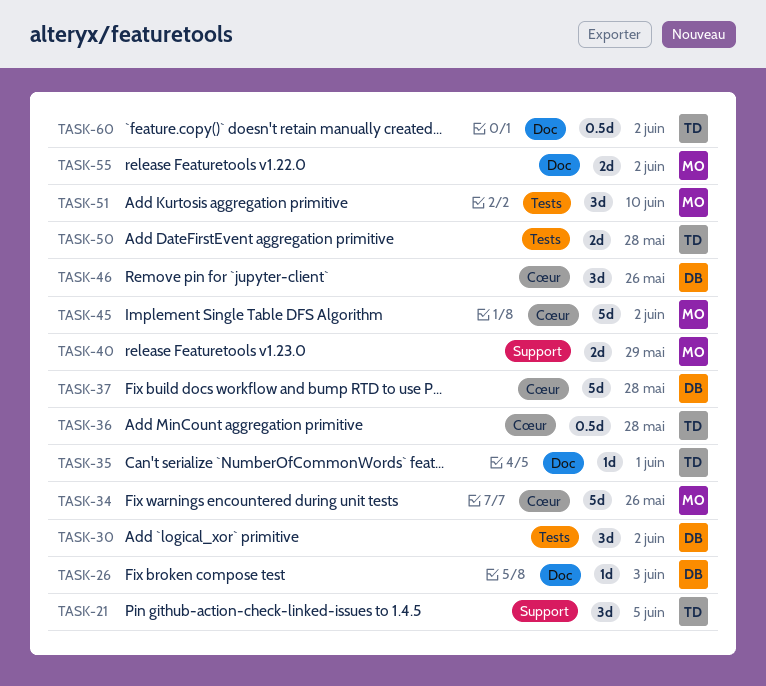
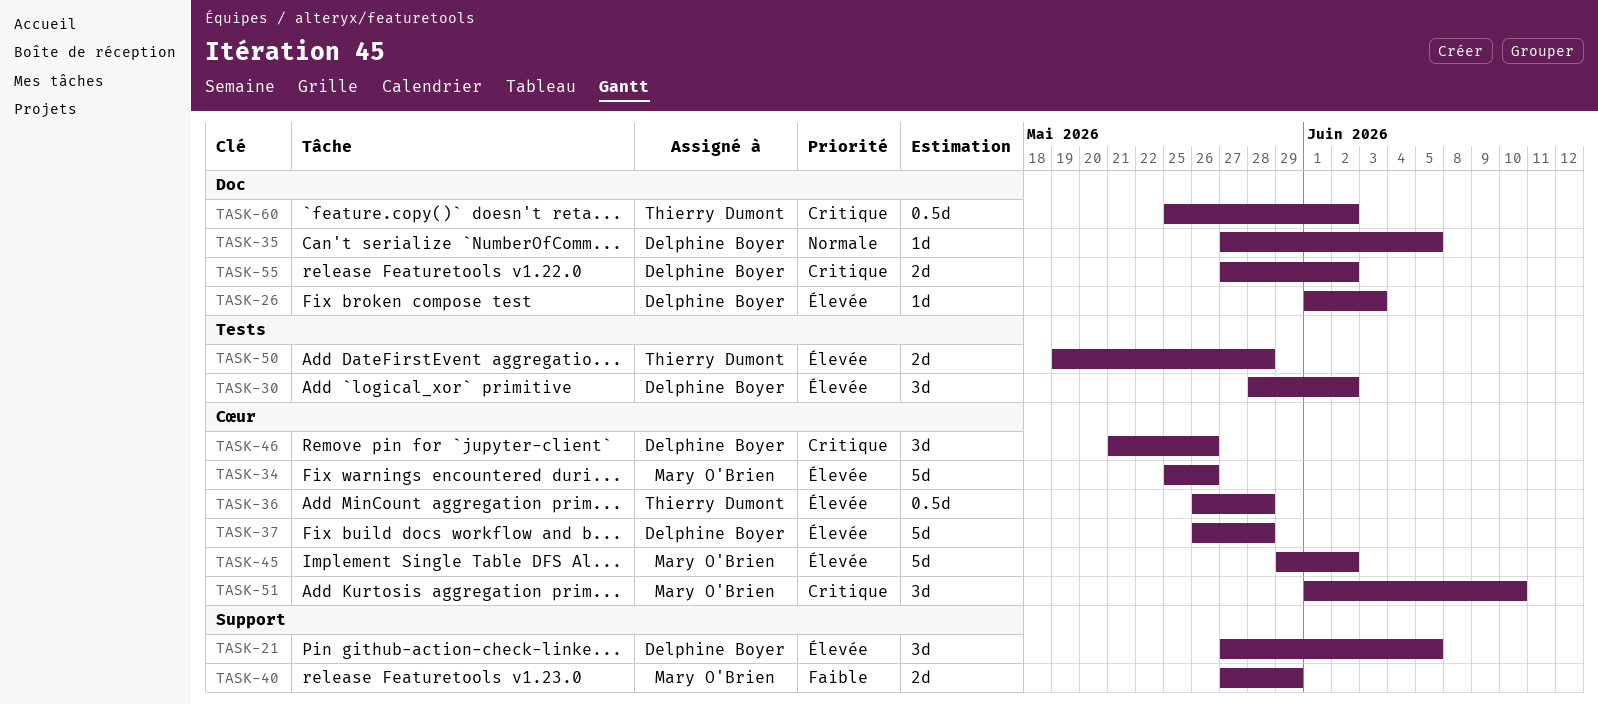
TASK-21, owner: Thierry Dumont -> Delphine Boyer
TASK-35, owner: Thierry Dumont -> Delphine Boyer
TASK-35, due: Jun 1 -> Jun 5
TASK-51, label: Tests -> Cœur
TASK-55, owner: Mary O'Brien -> Delphine Boyer

